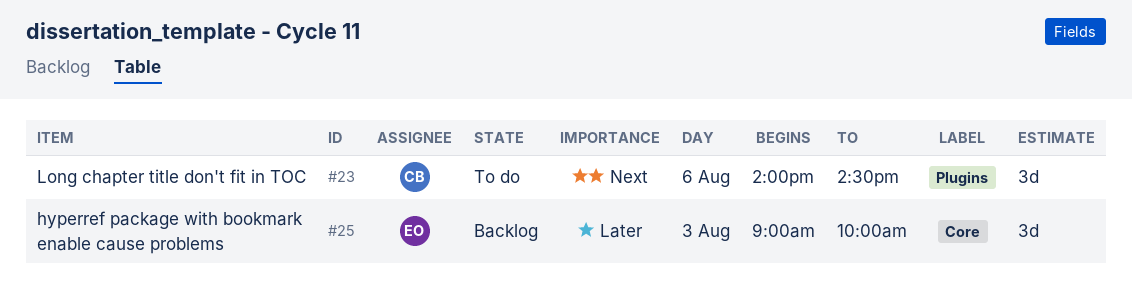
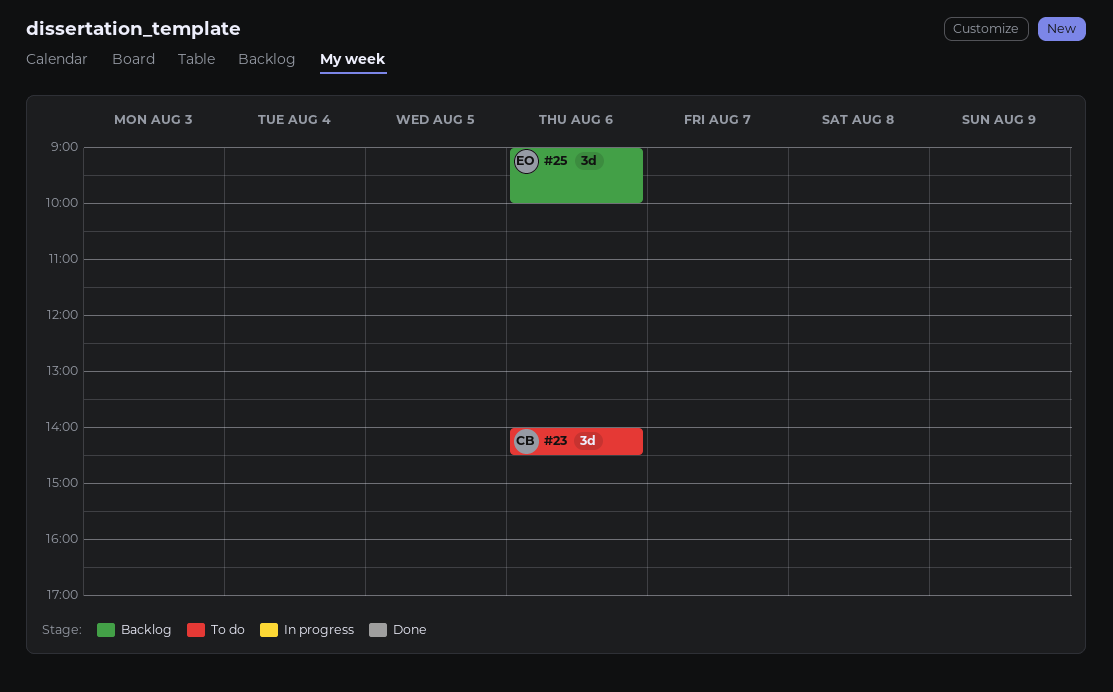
#25, day: Aug 3 -> Aug 6

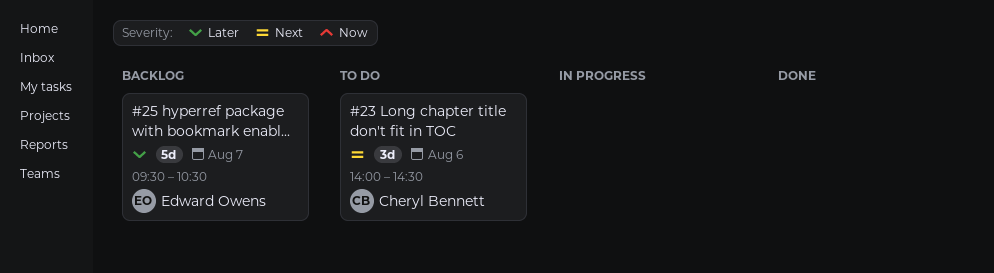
#25, estimate: 3d -> 5d
#25, day: Aug 6 -> Aug 7
#25, begins: 09:00 -> 09:30
#25, ends: 10:00 -> 10:30

